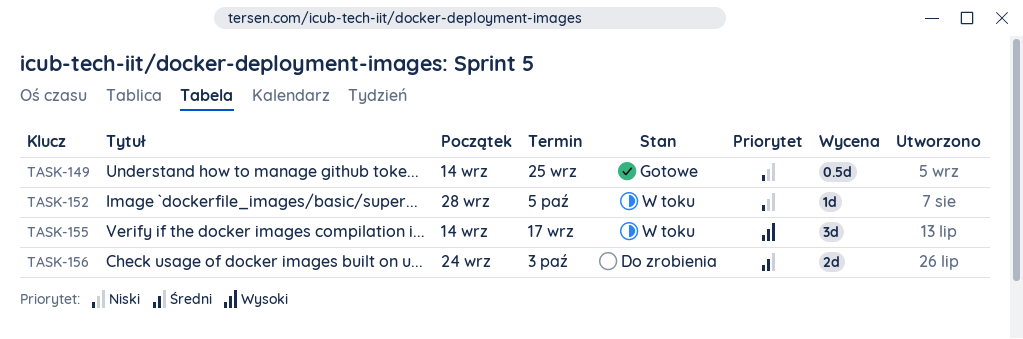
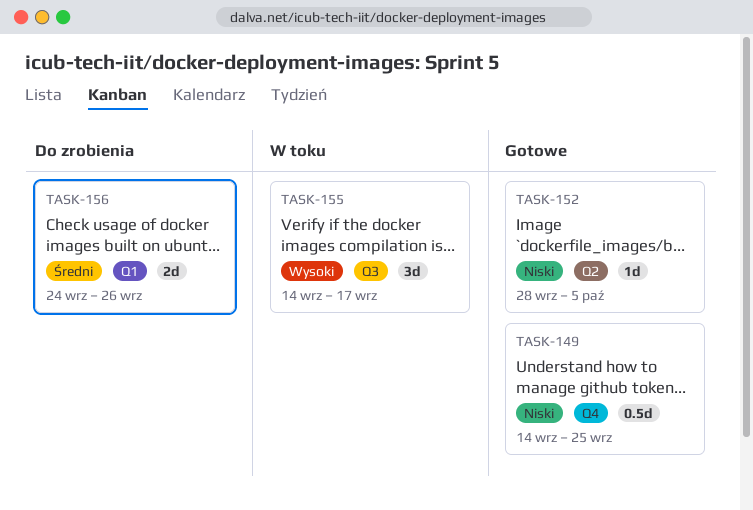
TASK-152, status: W toku -> Gotowe
TASK-156, due: Oct 3 -> Sep 26

